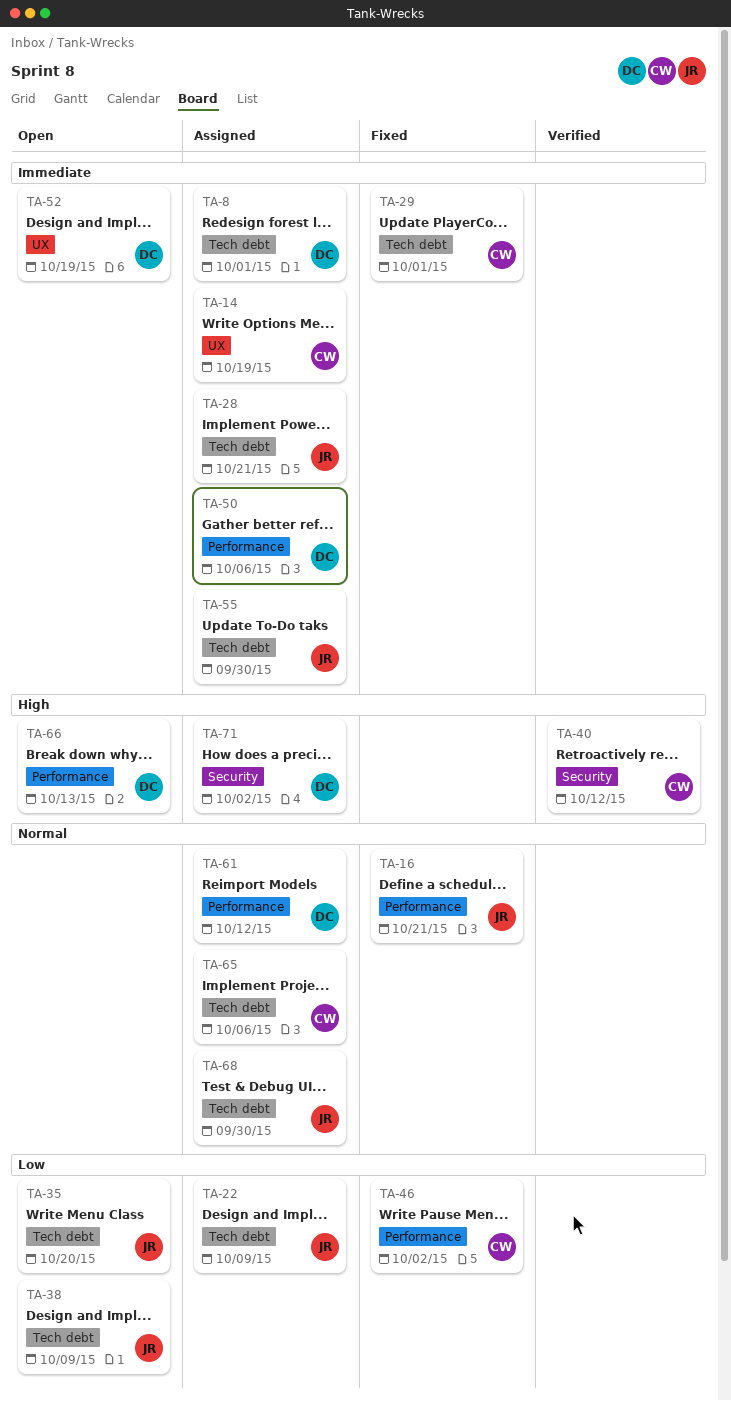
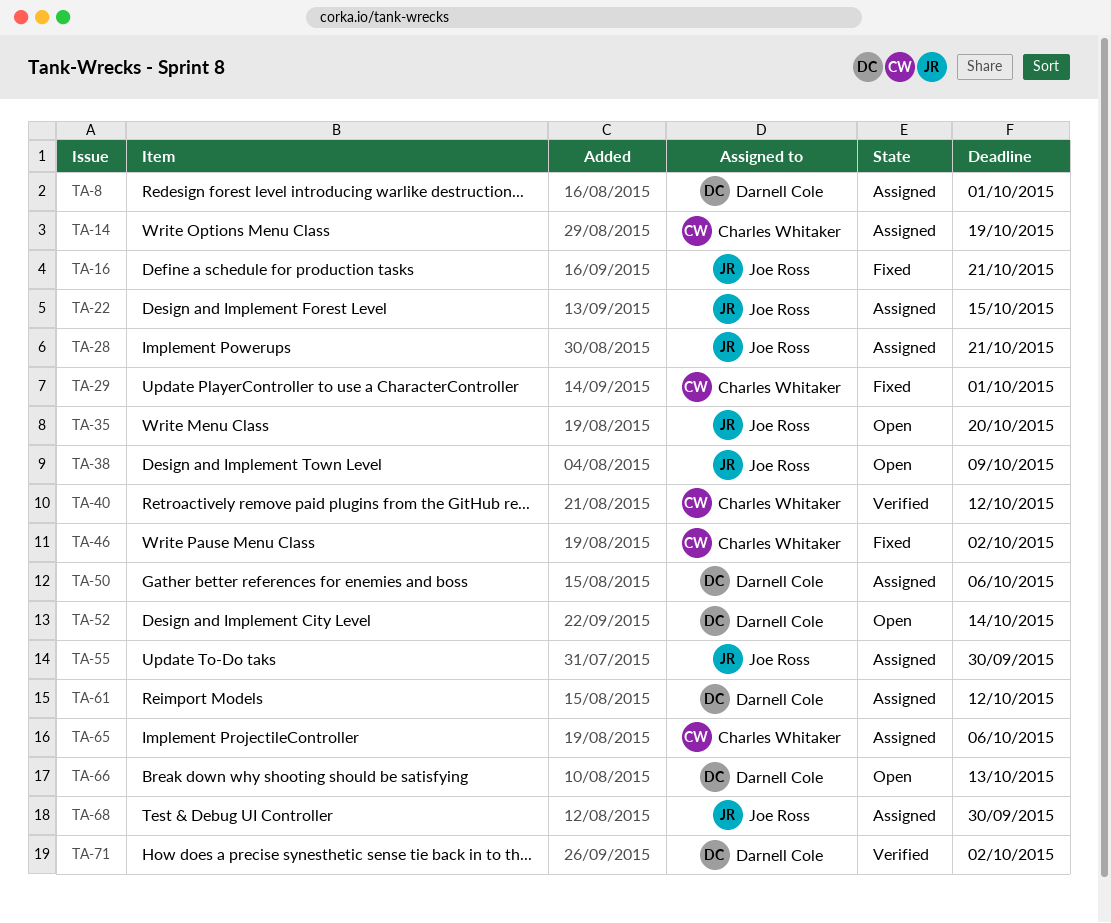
TA-22, due: Oct 9 -> Oct 15
TA-52, due: Oct 19 -> Oct 14
TA-71, status: Assigned -> Verified

